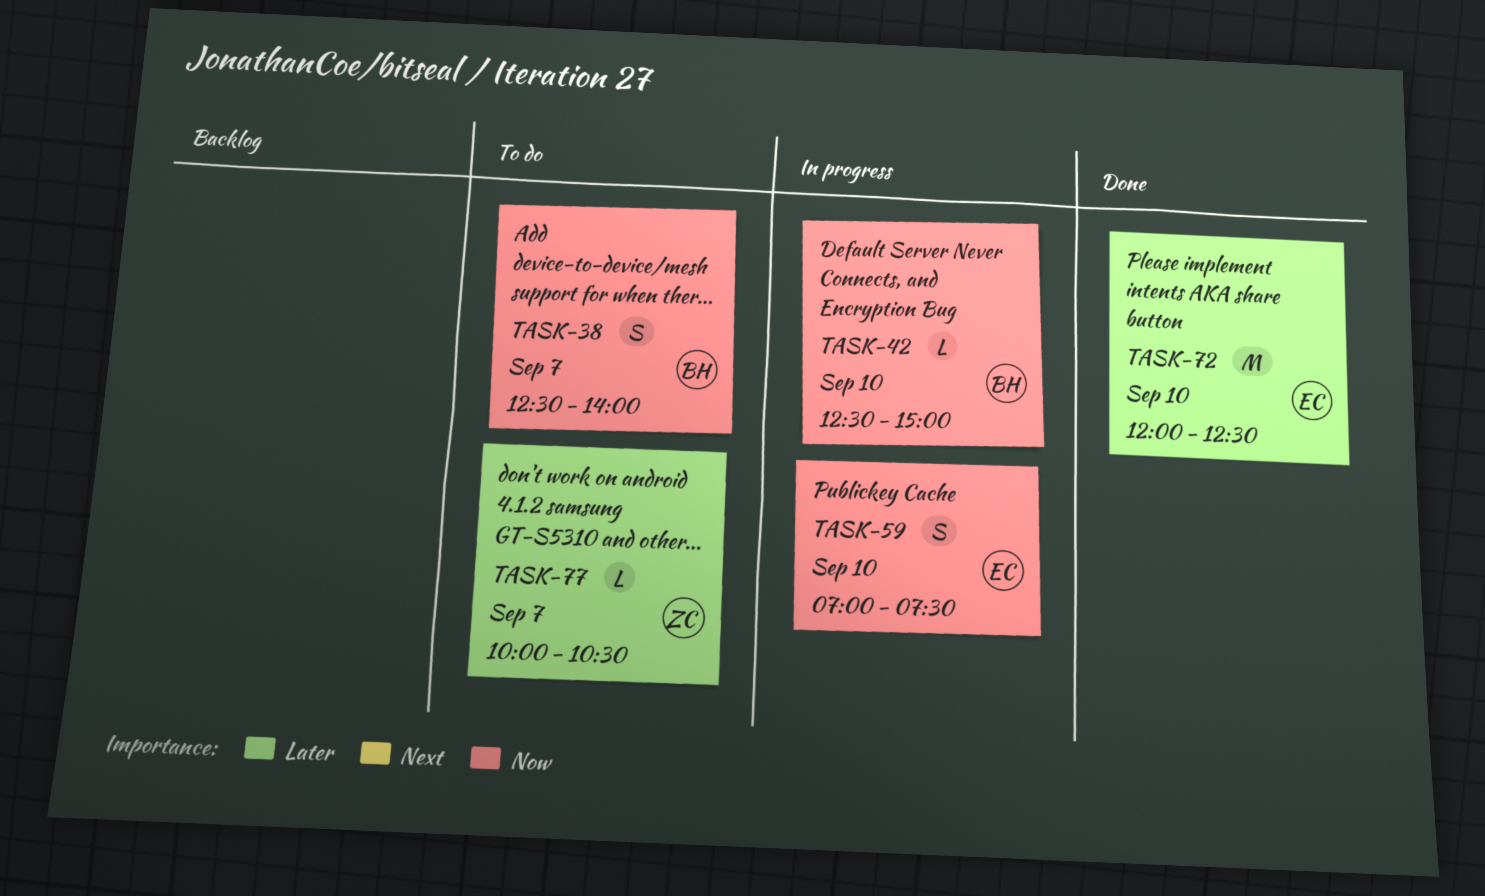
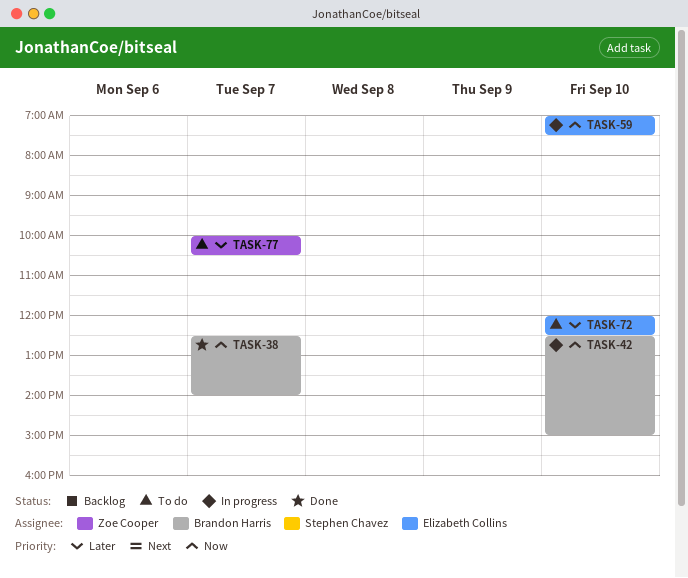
TASK-38, status: To do -> Done
TASK-72, status: Done -> To do

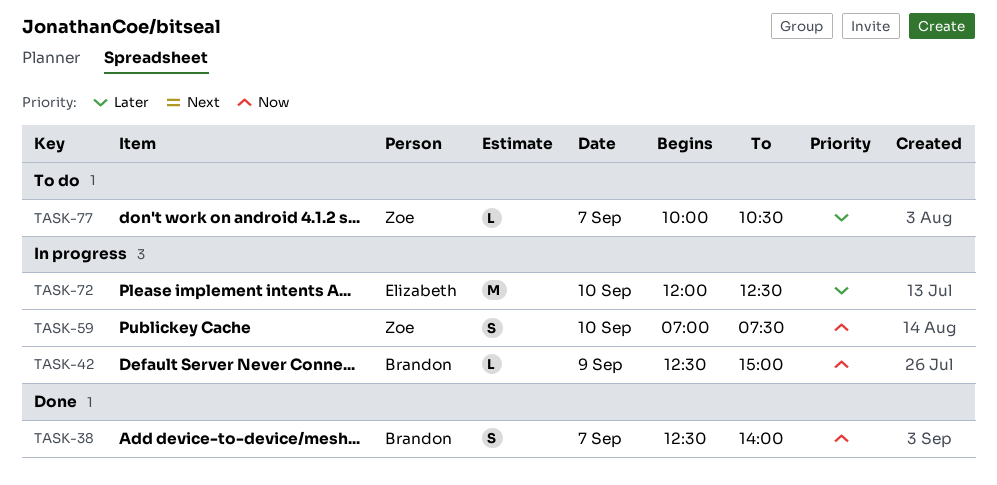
TASK-42, day: Sep 10 -> Sep 9
TASK-59, owner: Elizabeth Collins -> Zoe Cooper
TASK-72, status: To do -> In progress

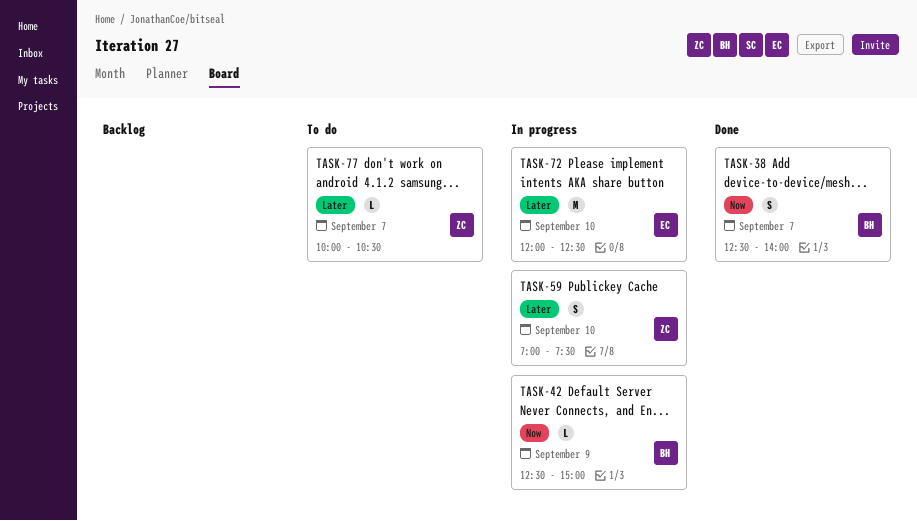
TASK-59, priority: Now -> Later

